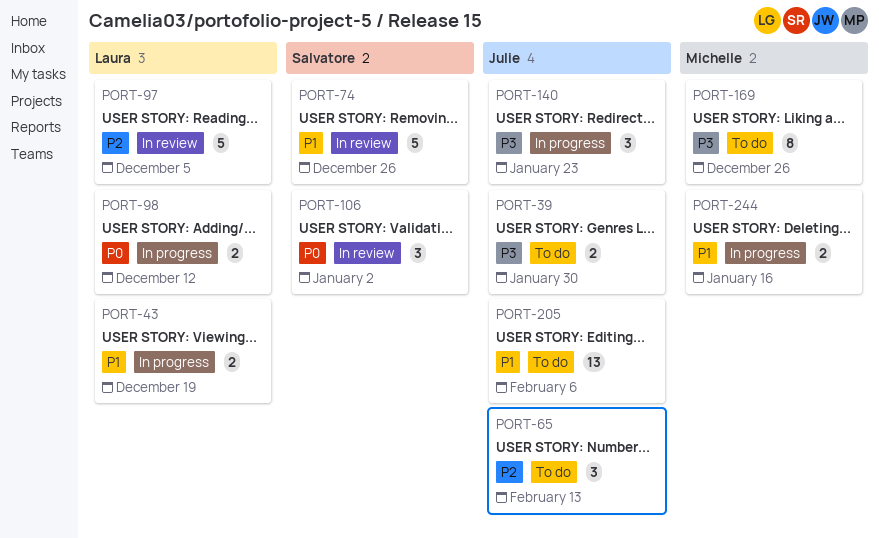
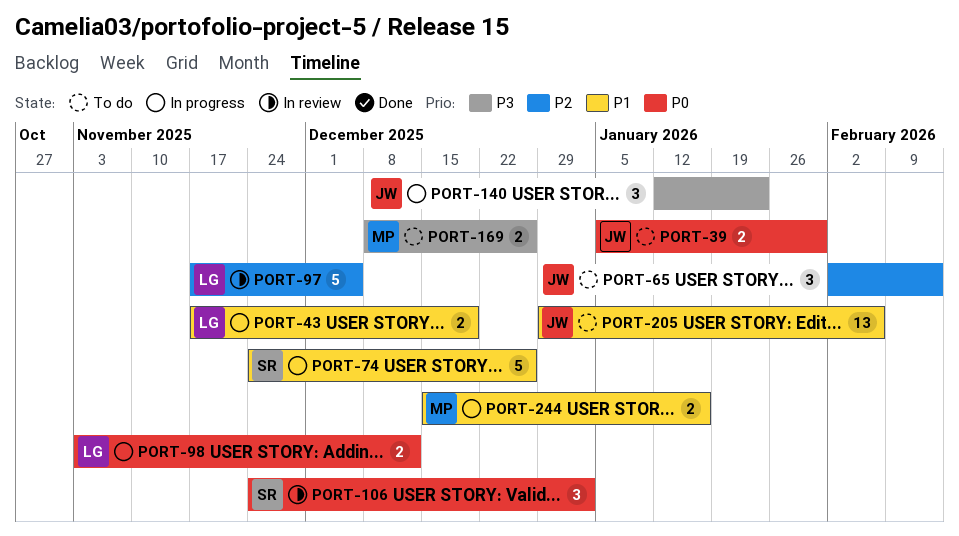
PORT-39, priority: P3 -> P0
PORT-74, status: In review -> In progress
PORT-169, estimate: 8 -> 2

